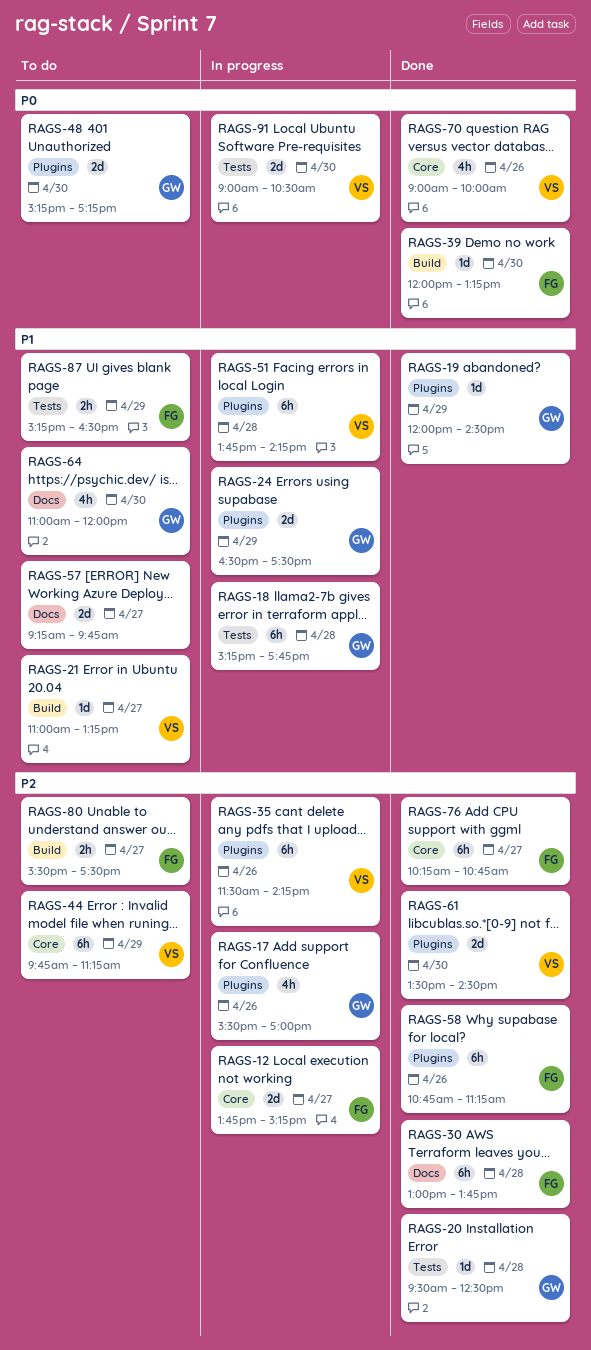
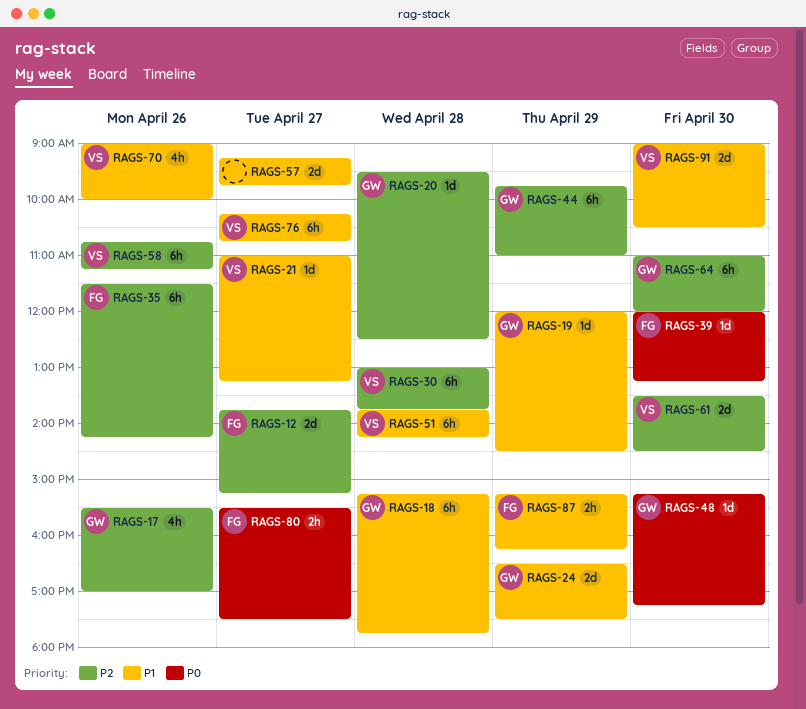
RAGS-30, owner: FG -> VS
RAGS-35, owner: VS -> FG
RAGS-44, owner: VS -> GW
RAGS-44, ends: 11:15 -> 11:00
RAGS-48, estimate: 2d -> 1d
RAGS-58, owner: FG -> VS
RAGS-64, priority: P1 -> P2
RAGS-64, estimate: 4h -> 6h
RAGS-70, priority: P0 -> P1
RAGS-76, owner: FG -> VS
RAGS-76, priority: P2 -> P1
RAGS-80, priority: P2 -> P0
RAGS-87, ends: 16:30 -> 16:15
RAGS-91, priority: P0 -> P1

